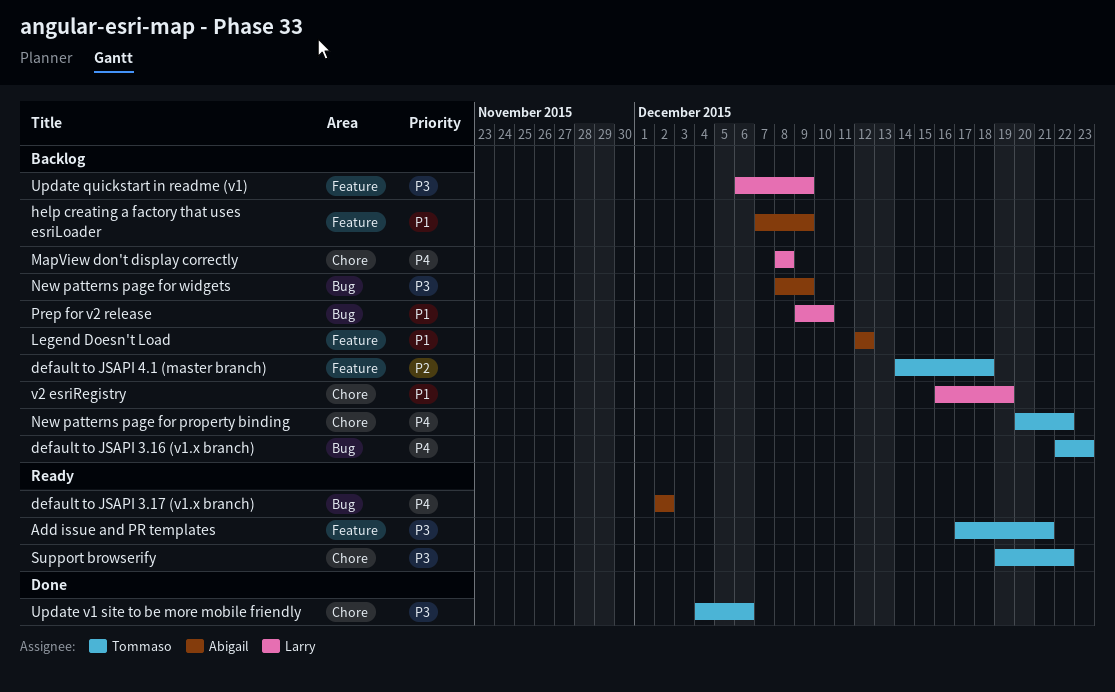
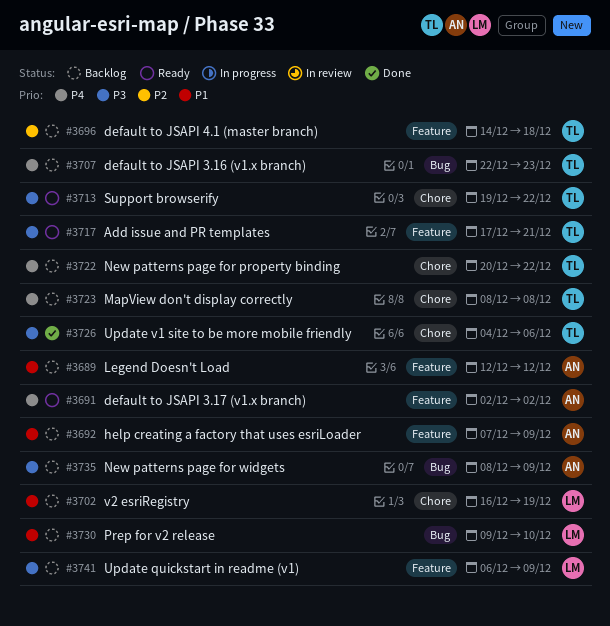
default to JSAPI 3.17 (v1.x branch), label: Bug -> Feature
MapView don't display correctly, owner: Larry -> Tommaso

